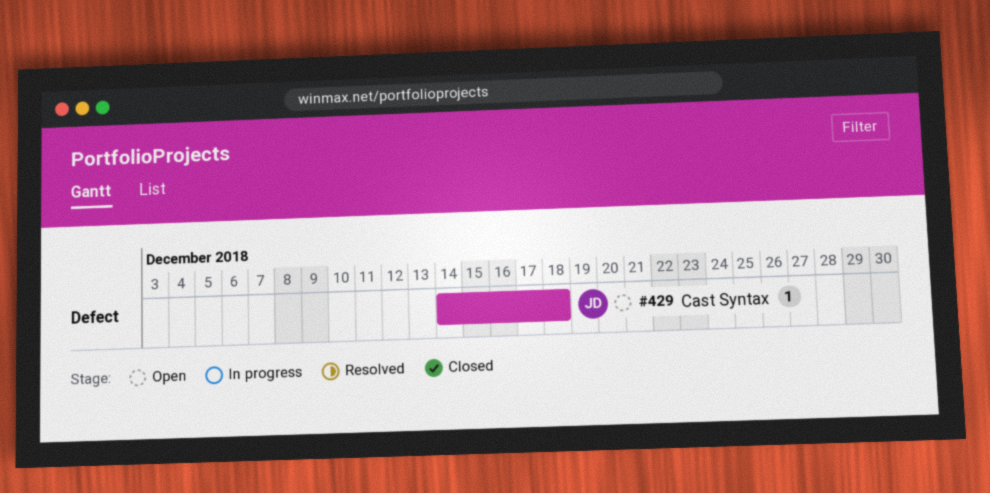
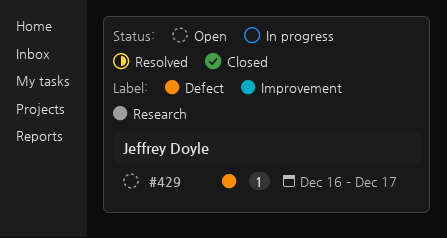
#429, start: Dec 14 -> Dec 16
#429, due: Dec 18 -> Dec 17

